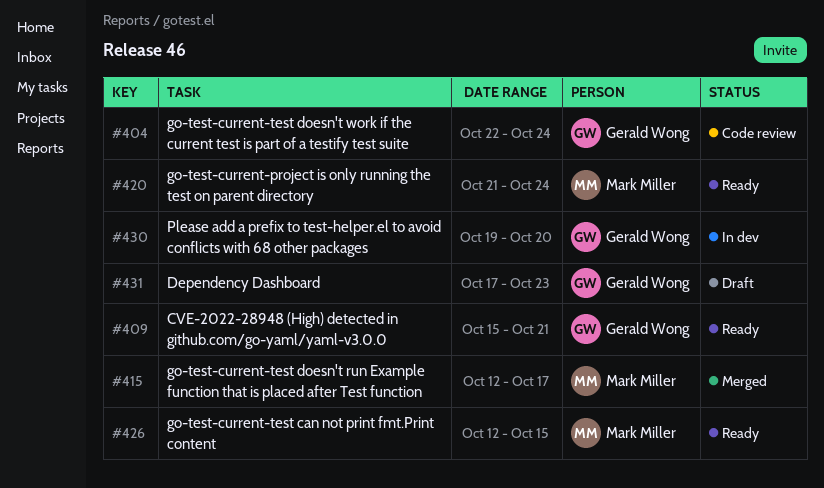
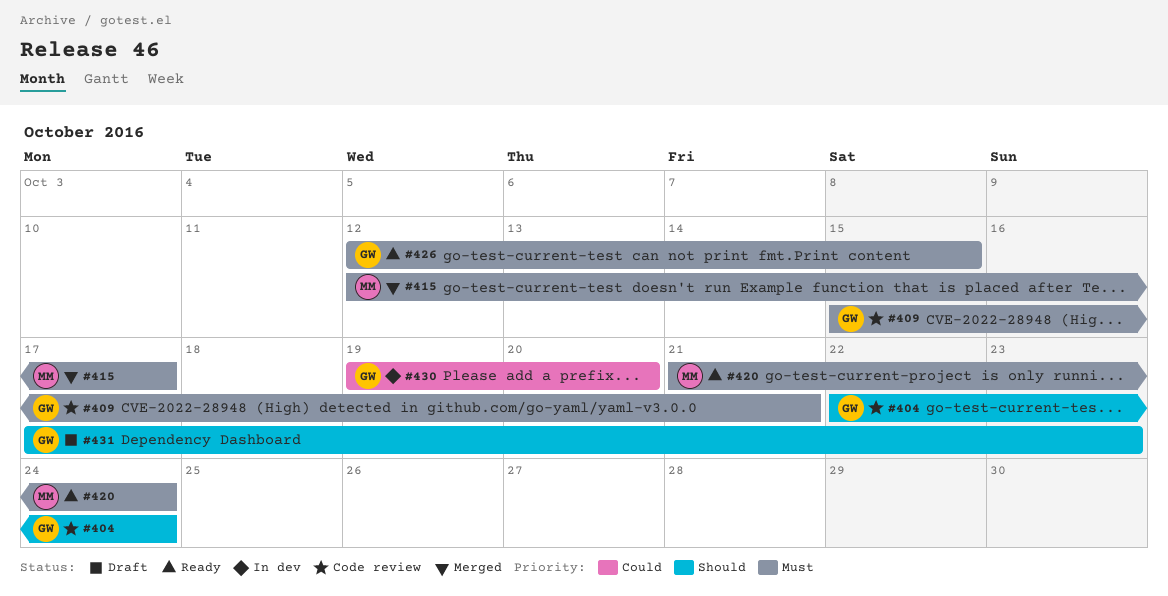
#409, status: Ready -> Code review
#426, owner: Mark Miller -> Gerald Wong

